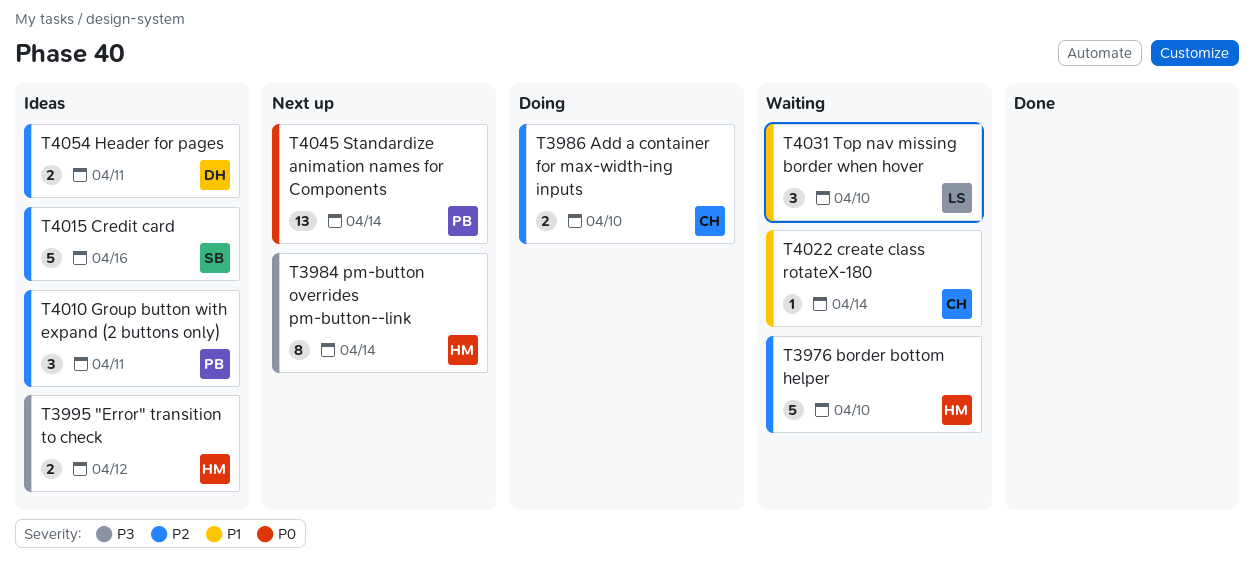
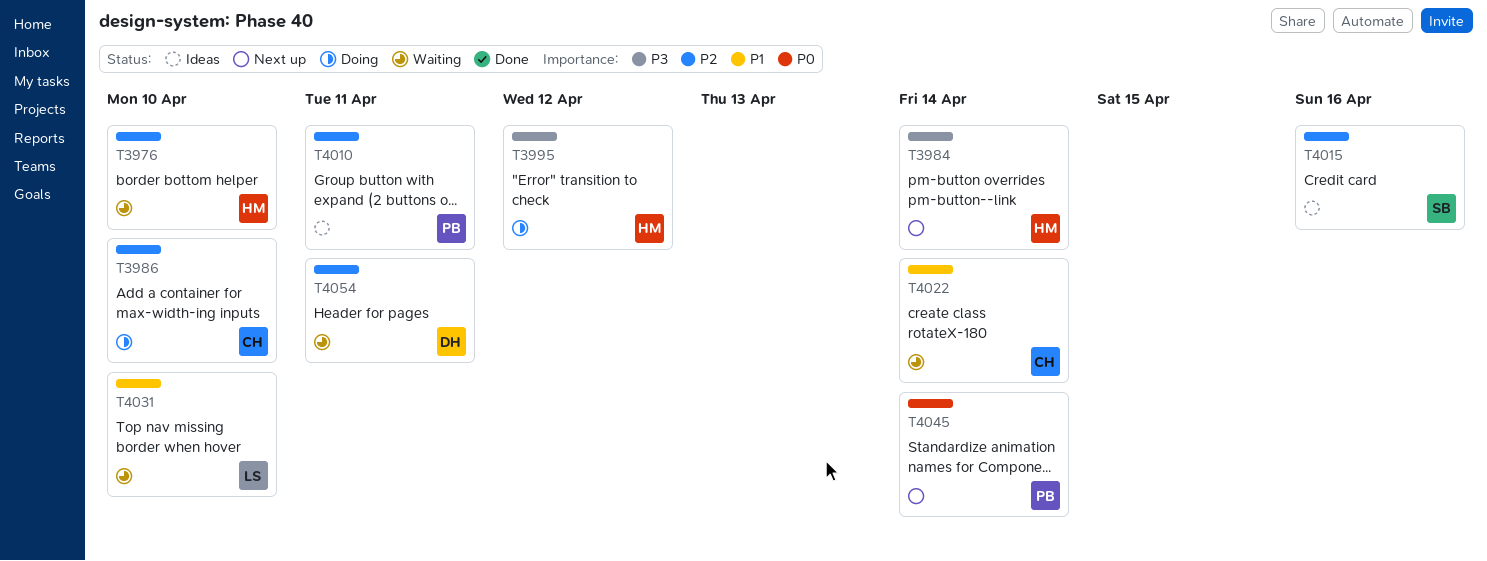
T3995, status: Ideas -> Doing
T4054, status: Ideas -> Waiting

